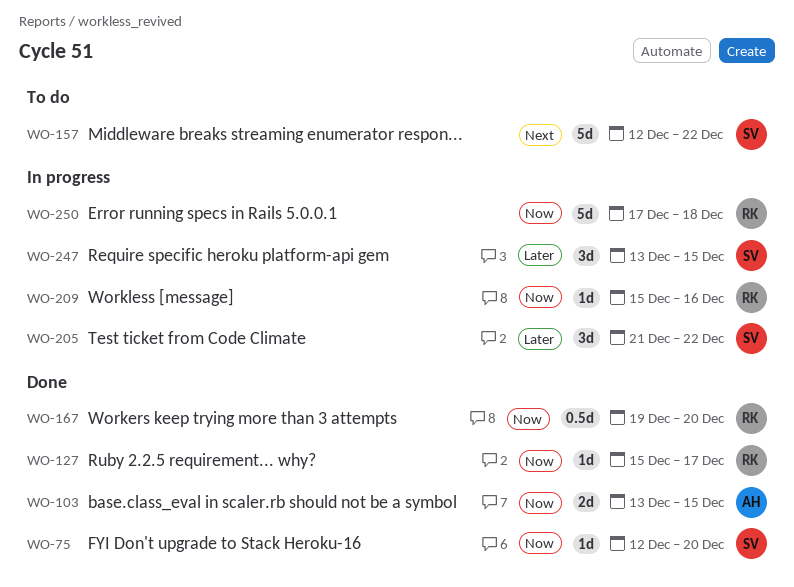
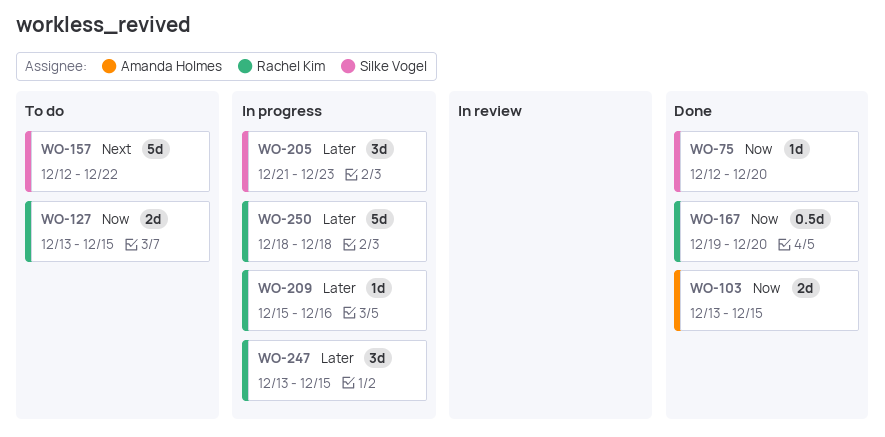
WO-127, status: Done -> To do
WO-127, estimate: 1d -> 2d
WO-127, start: Dec 15 -> Dec 13
WO-127, due: Dec 17 -> Dec 15
WO-205, due: Dec 22 -> Dec 23
WO-209, priority: Now -> Later
WO-247, owner: Silke Vogel -> Rachel Kim
WO-250, priority: Now -> Later
WO-250, start: Dec 17 -> Dec 18

